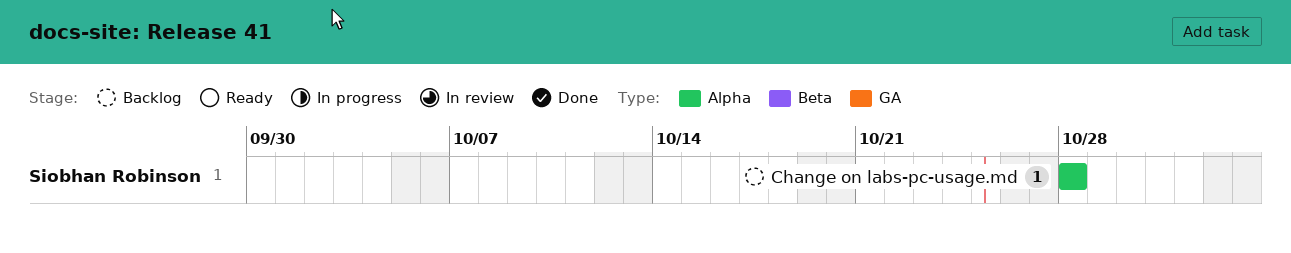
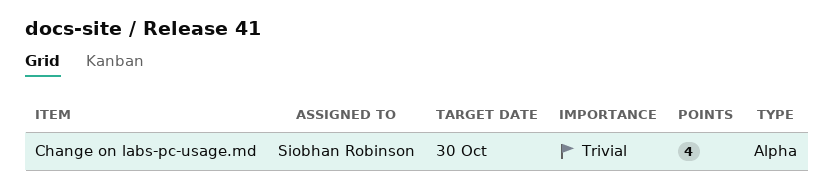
Change on labs-pc-usage.md, estimate: 1 -> 4
Change on labs-pc-usage.md, due: Oct 28 -> Oct 30

